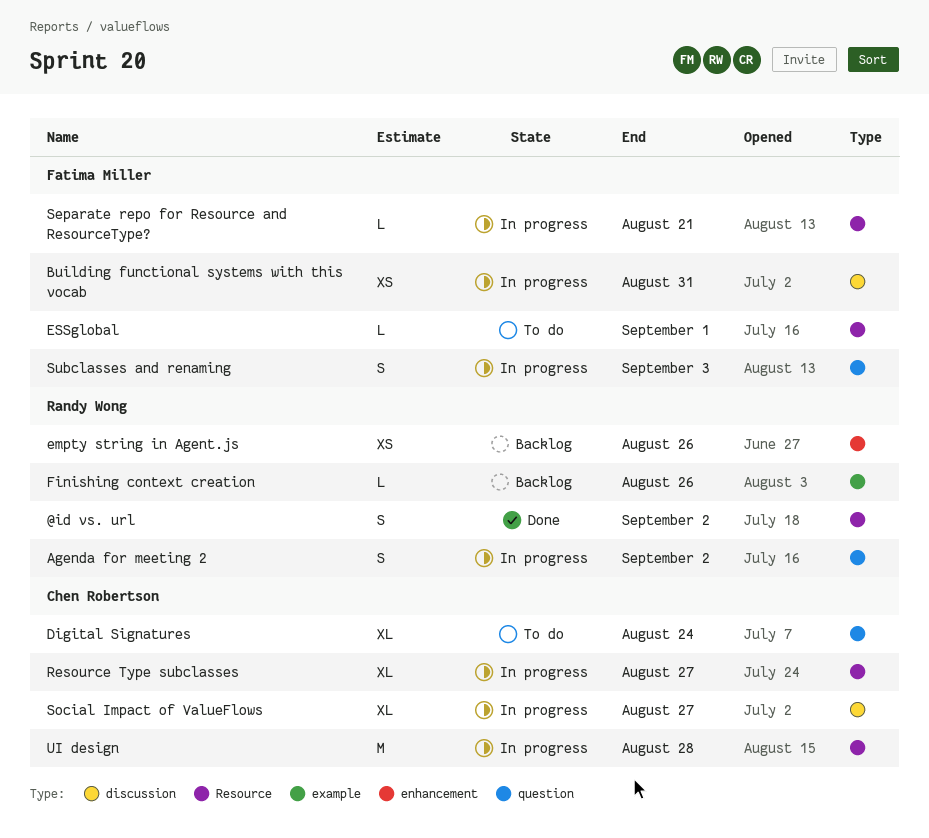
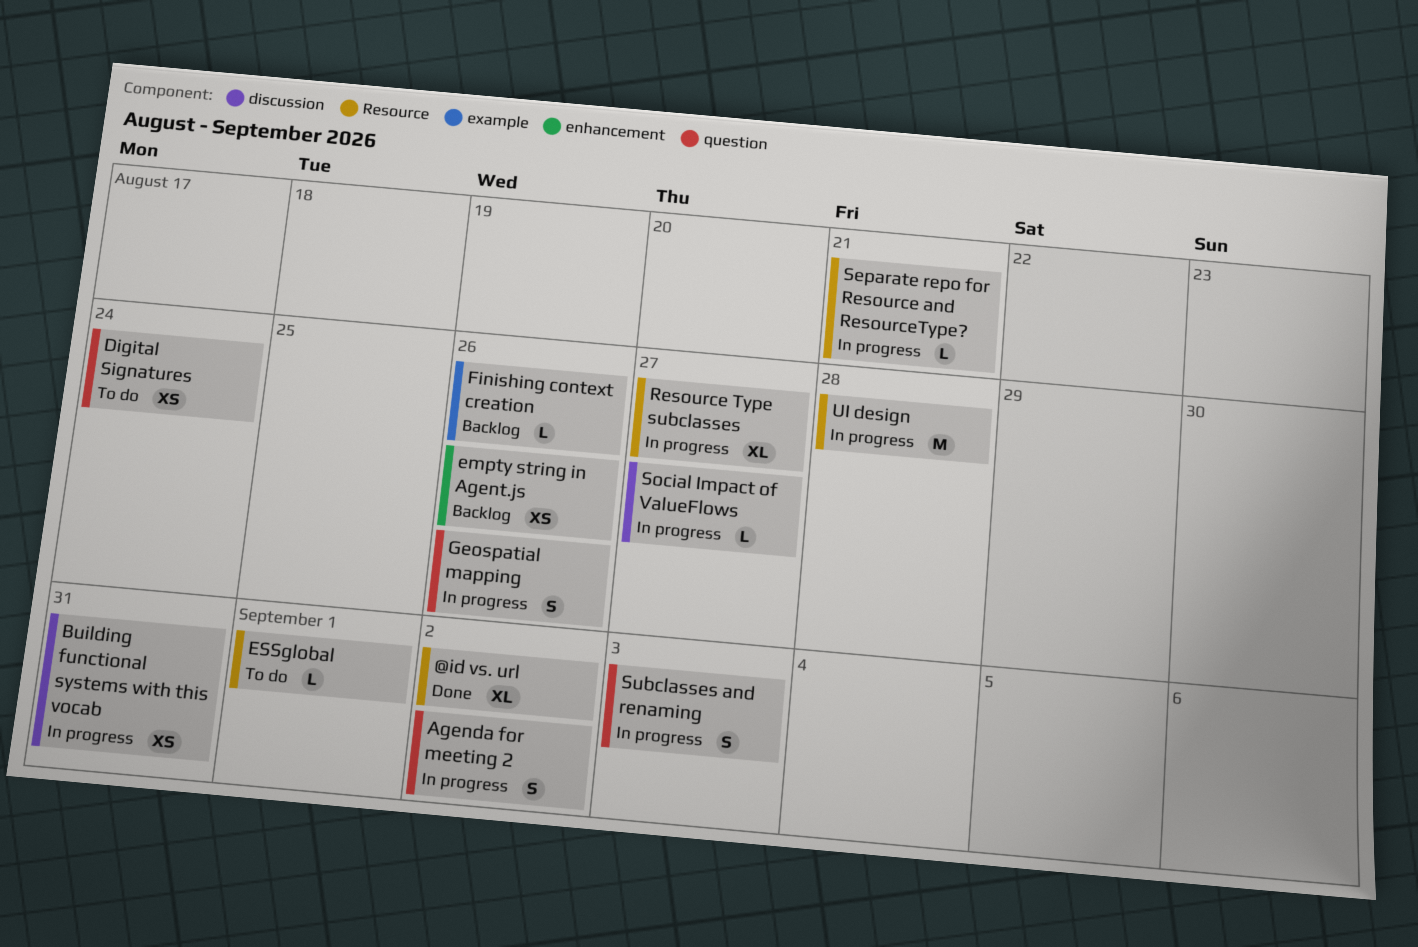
@id vs. url, estimate: S -> XL
Digital Signatures, estimate: XL -> XS
Geospatial mapping: none -> present
Social Impact of ValueFlows, estimate: XL -> L

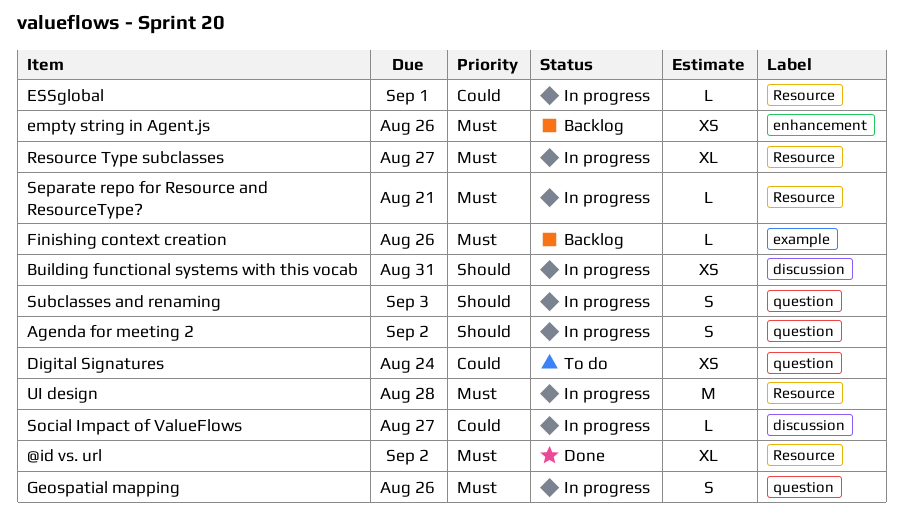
ESSglobal, status: To do -> In progress

